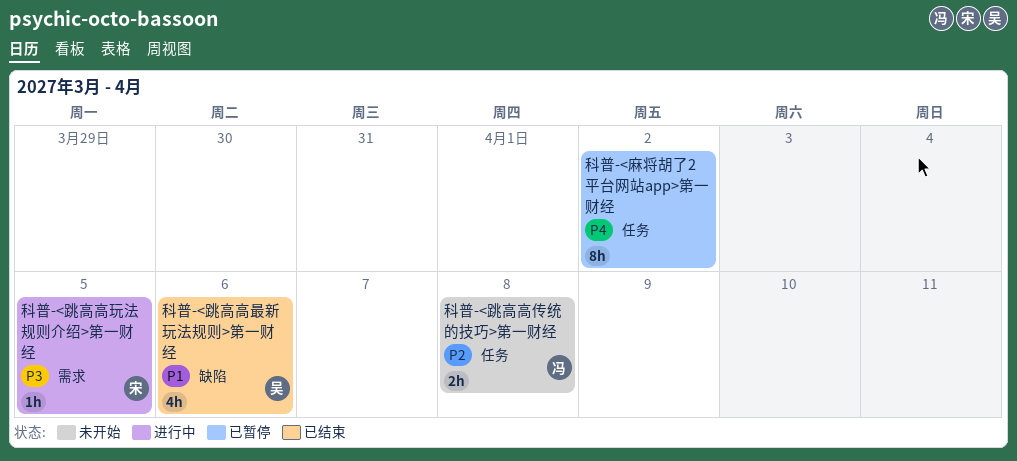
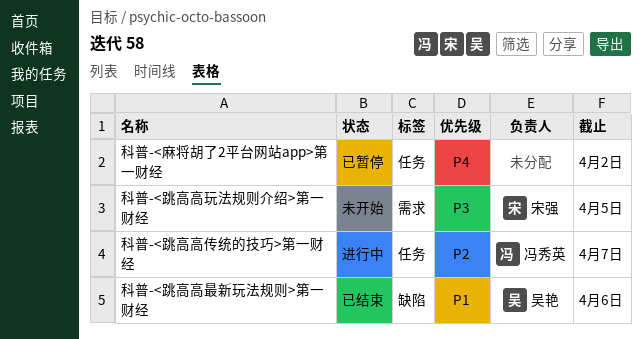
科普-<跳高高传统的技巧>第一财经, status: 未开始 -> 进行中
科普-<跳高高传统的技巧>第一财经, due: Apr 8 -> Apr 7
科普-<跳高高玩法规则介绍>第一财经, status: 进行中 -> 未开始

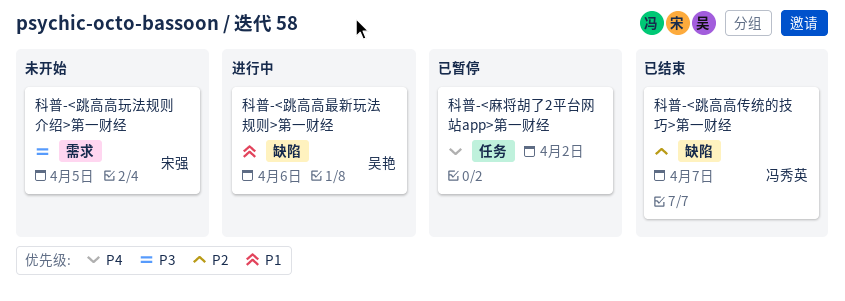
科普-<跳高高传统的技巧>第一财经, status: 进行中 -> 已结束
科普-<跳高高传统的技巧>第一财经, label: 任务 -> 缺陷
科普-<跳高高最新玩法规则>第一财经, status: 已结束 -> 进行中

